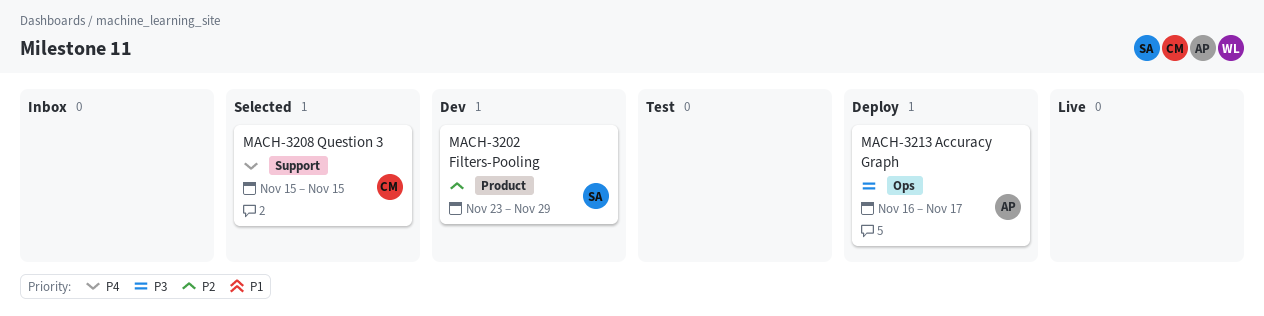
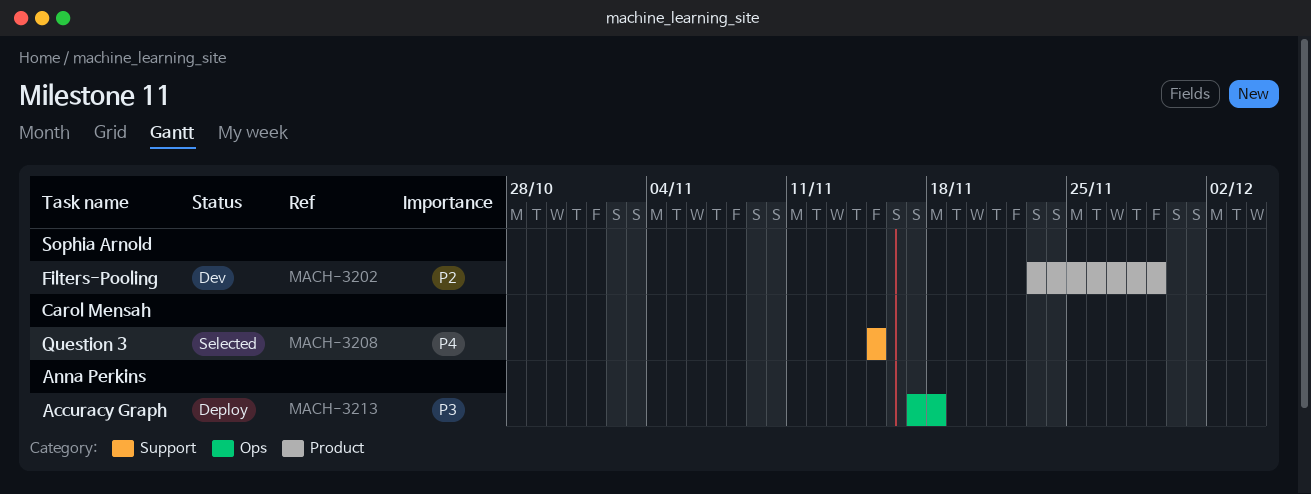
MACH-3213, start: Nov 16 -> Nov 17
MACH-3213, due: Nov 17 -> Nov 18

